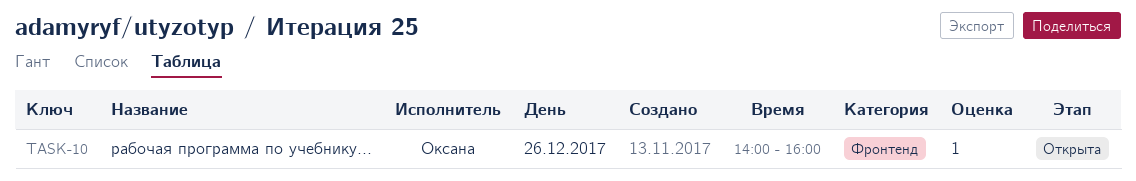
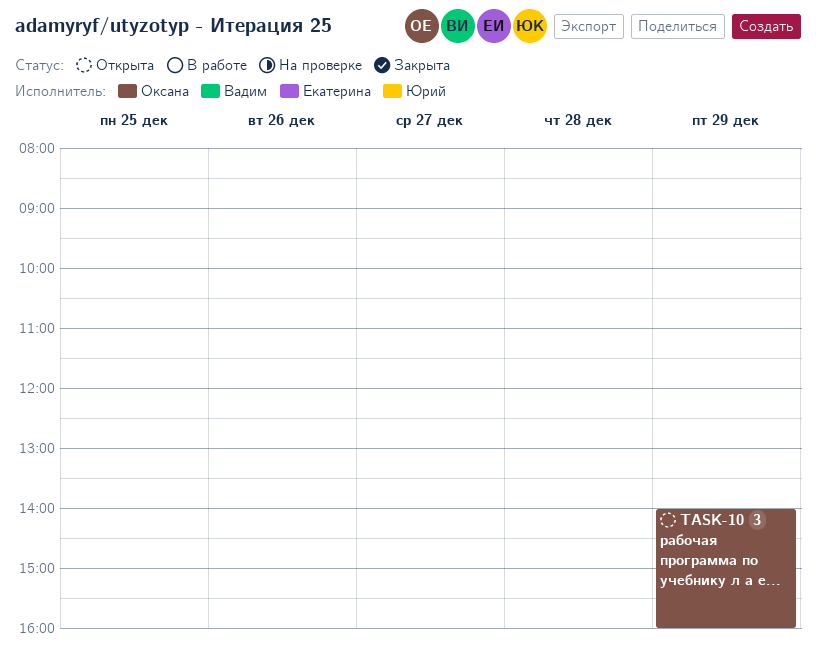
TASK-10, estimate: 1 -> 3
TASK-10, day: Dec 26 -> Dec 29

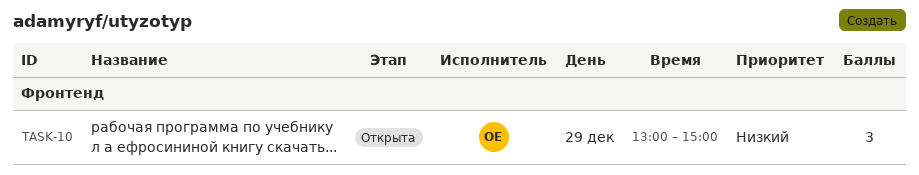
TASK-10, begins: 14:00 -> 13:00
TASK-10, ends: 16:00 -> 15:00

